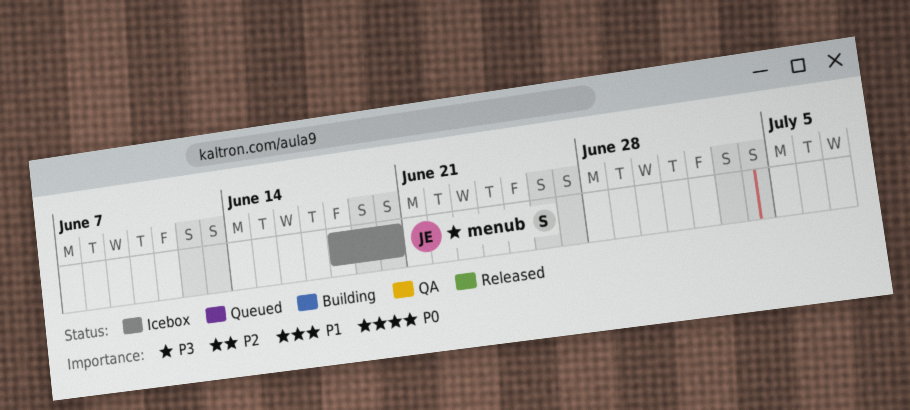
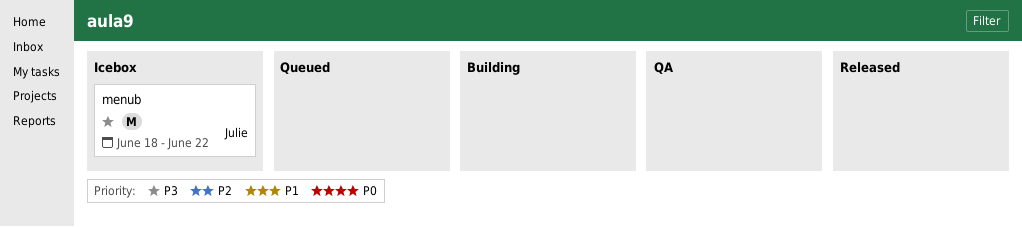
menub, estimate: S -> M
menub, due: Jun 20 -> Jun 22

